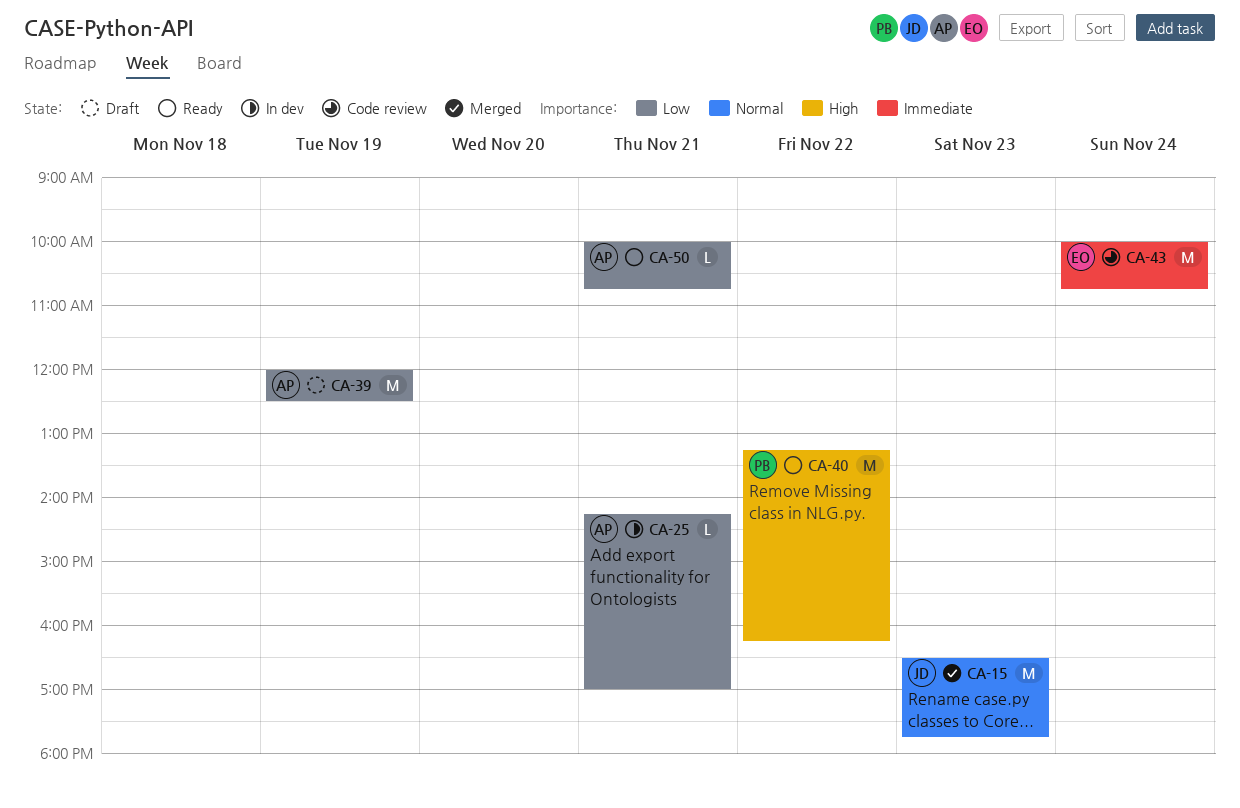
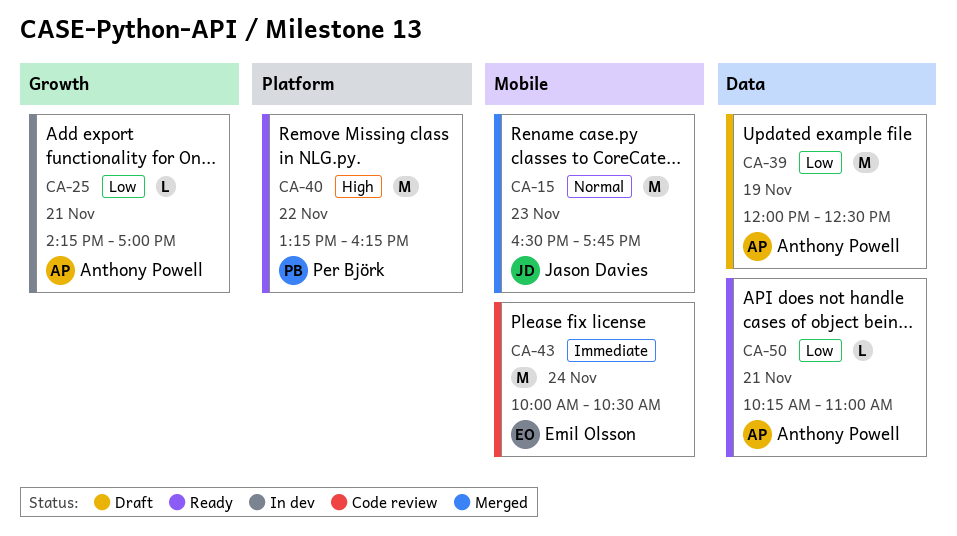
CA-43, ends: 10:45 -> 10:30
CA-50, begins: 10:00 -> 10:15
CA-50, ends: 10:45 -> 11:00

